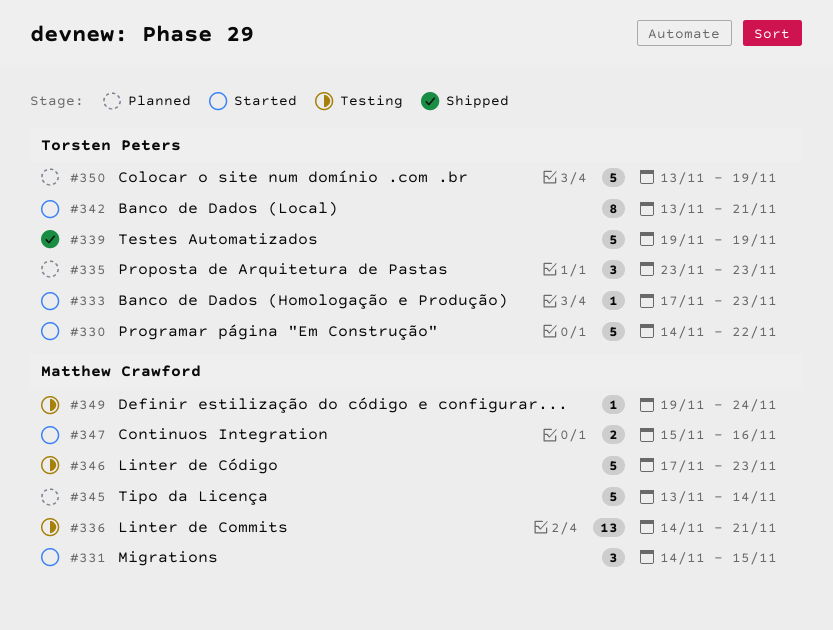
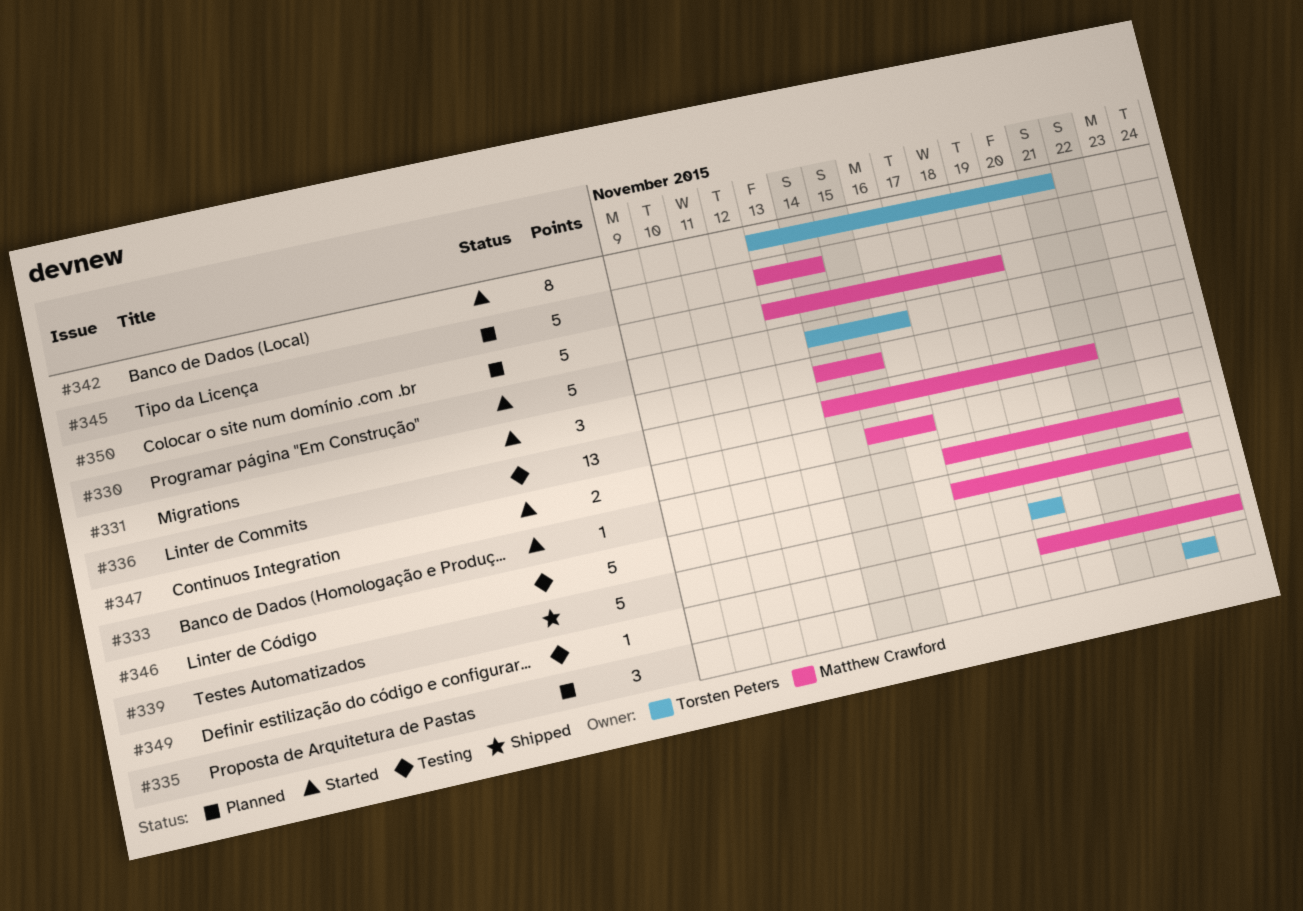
#330, due: Nov 22 -> Nov 16
#333, owner: Torsten Peters -> Matthew Crawford
#350, owner: Torsten Peters -> Matthew Crawford

